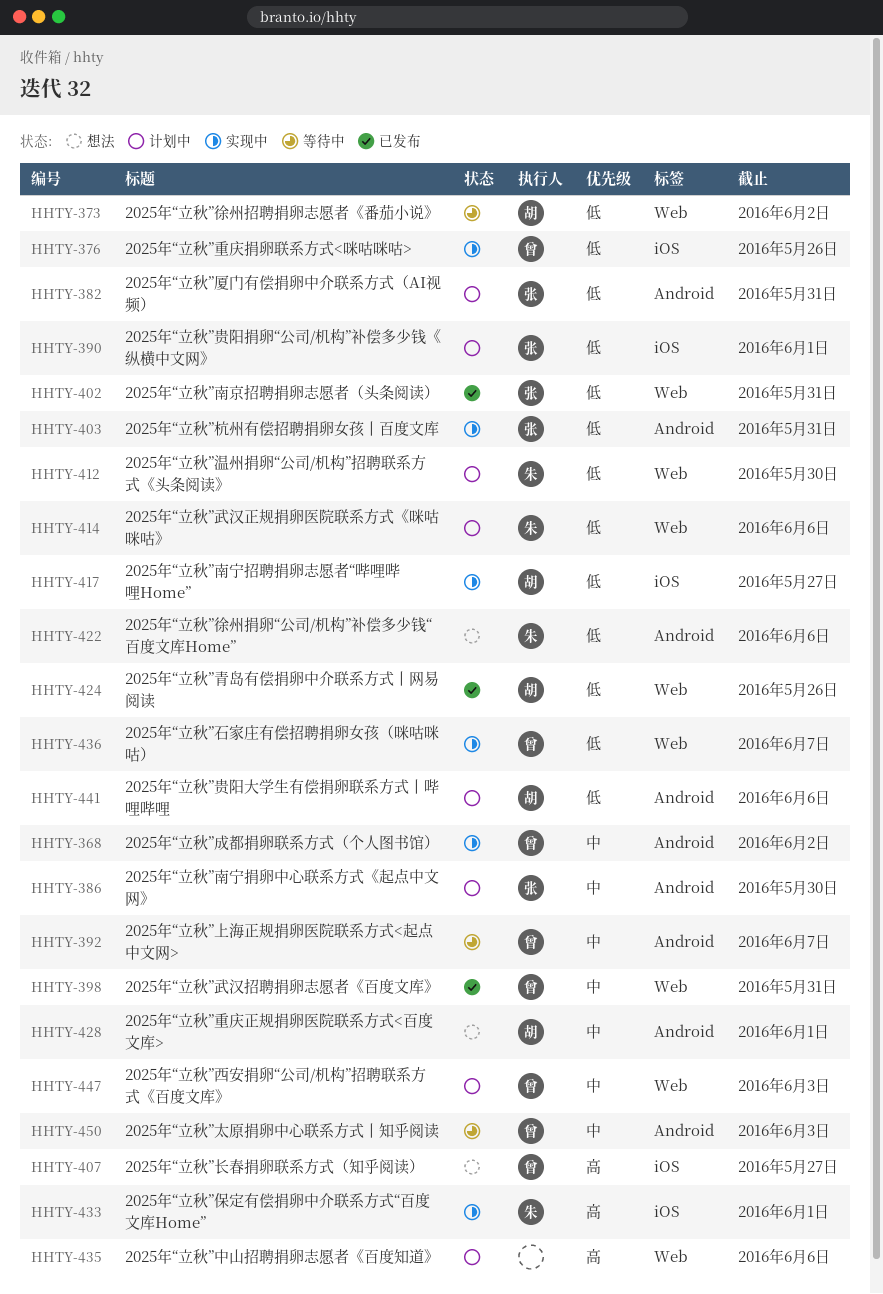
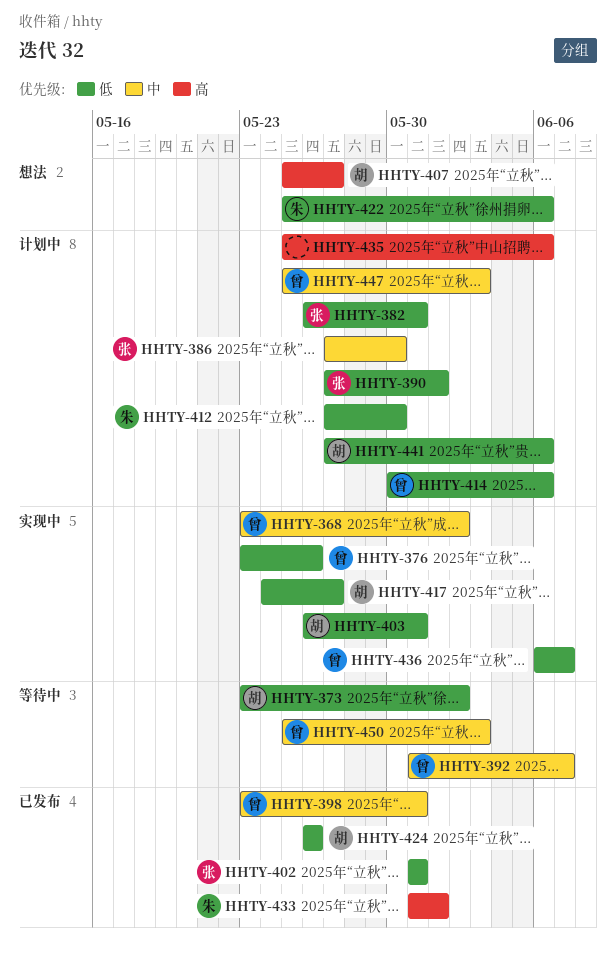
HHTY-403, owner: 张 -> 胡
HHTY-407, owner: 曾 -> 胡
HHTY-414, owner: 朱 -> 曾
HHTY-428: present -> none
HHTY-433, status: 实现中 -> 已发布

